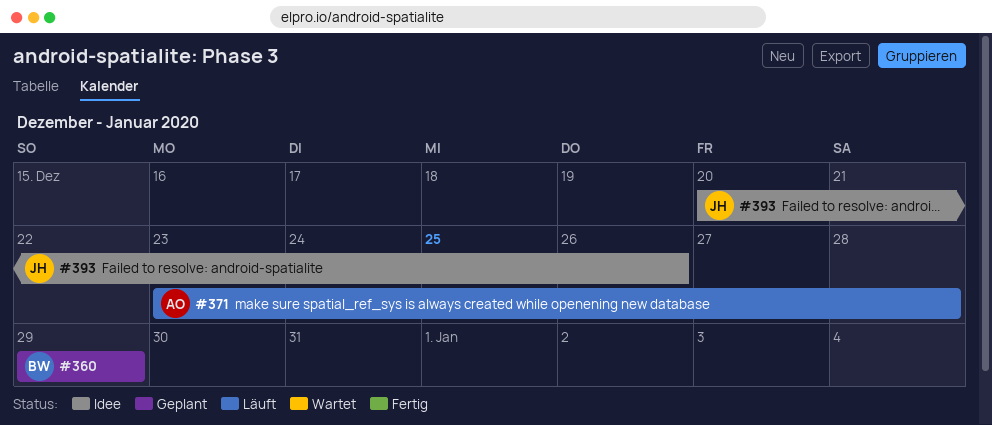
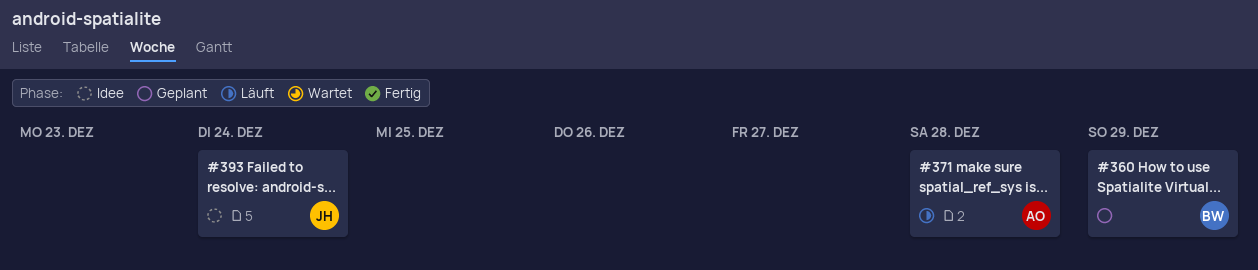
#393, due: Dec 26 -> Dec 24

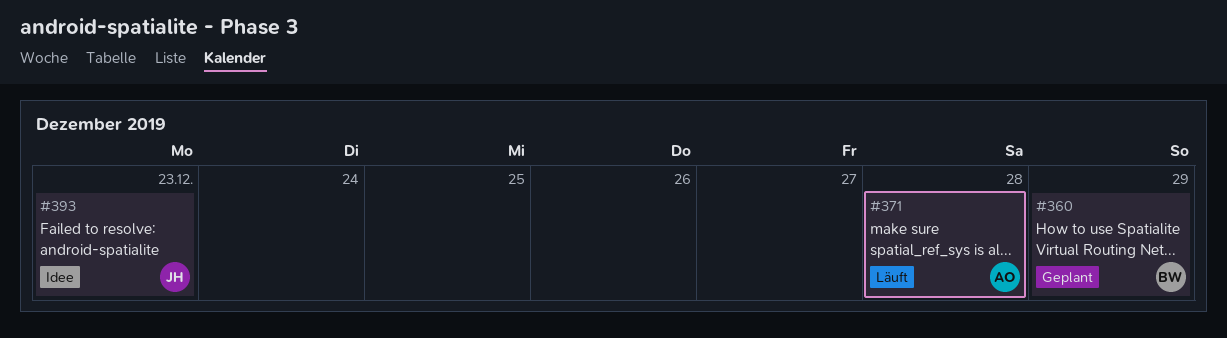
#393, due: Dec 24 -> Dec 23

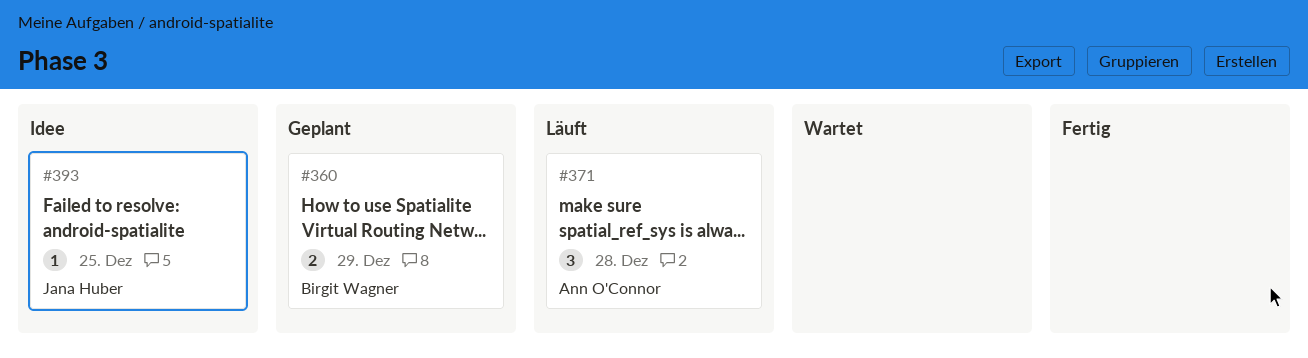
#393, due: Dec 23 -> Dec 25

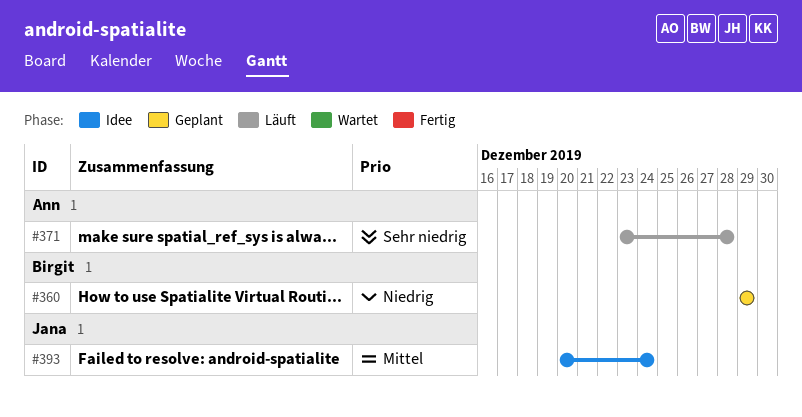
#393, due: Dec 25 -> Dec 24

